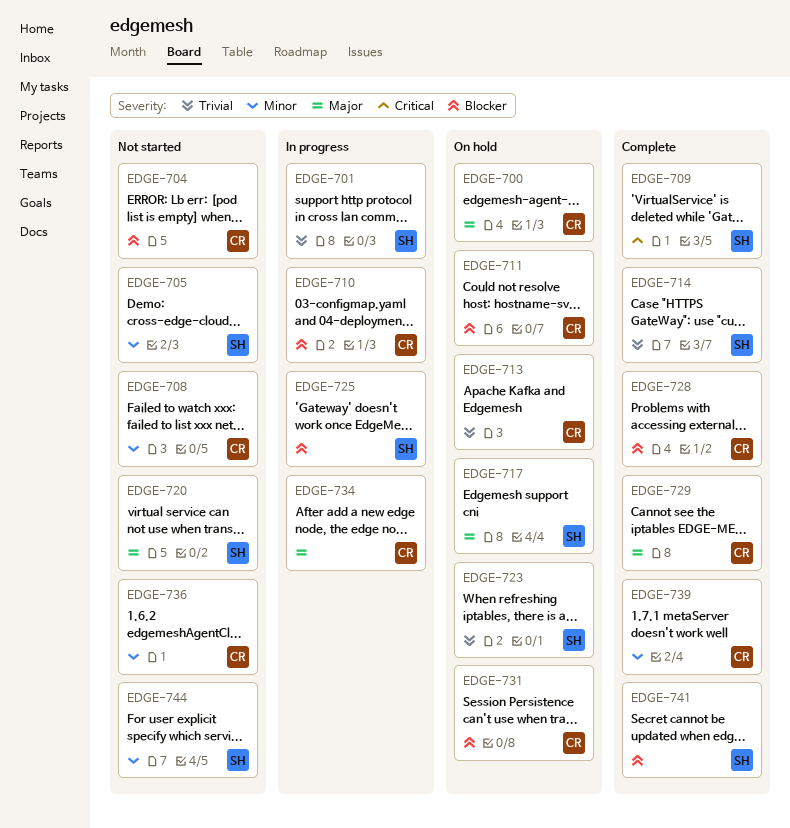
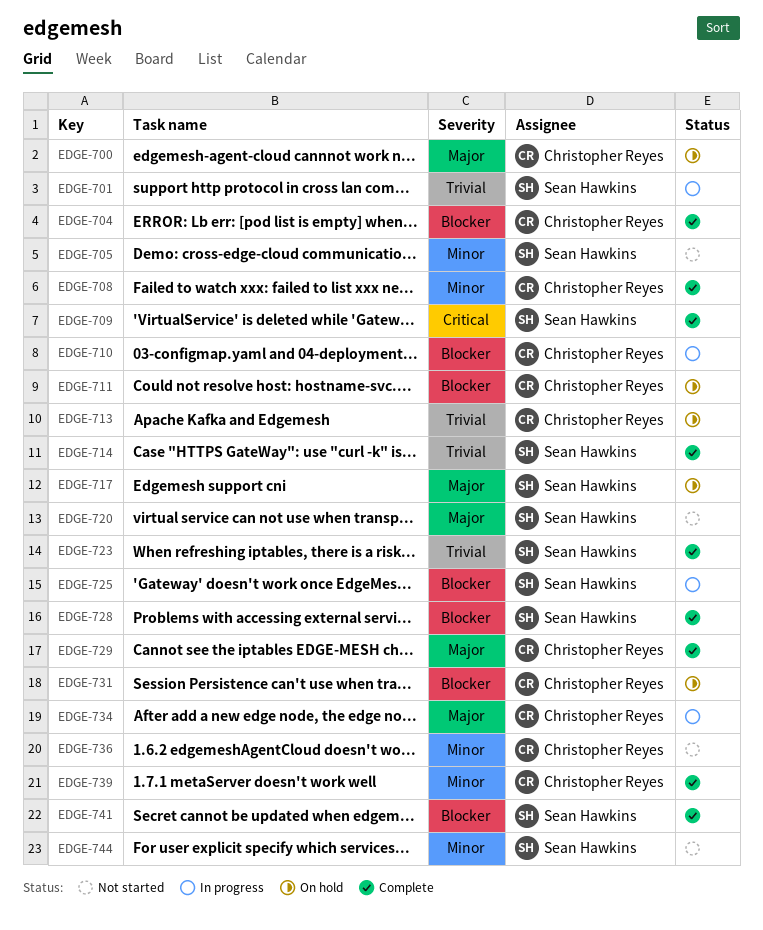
EDGE-704, status: Not started -> Complete
EDGE-708, status: Not started -> Complete
EDGE-723, status: On hold -> Complete
EDGE-728, owner: Christopher Reyes -> Sean Hawkins

